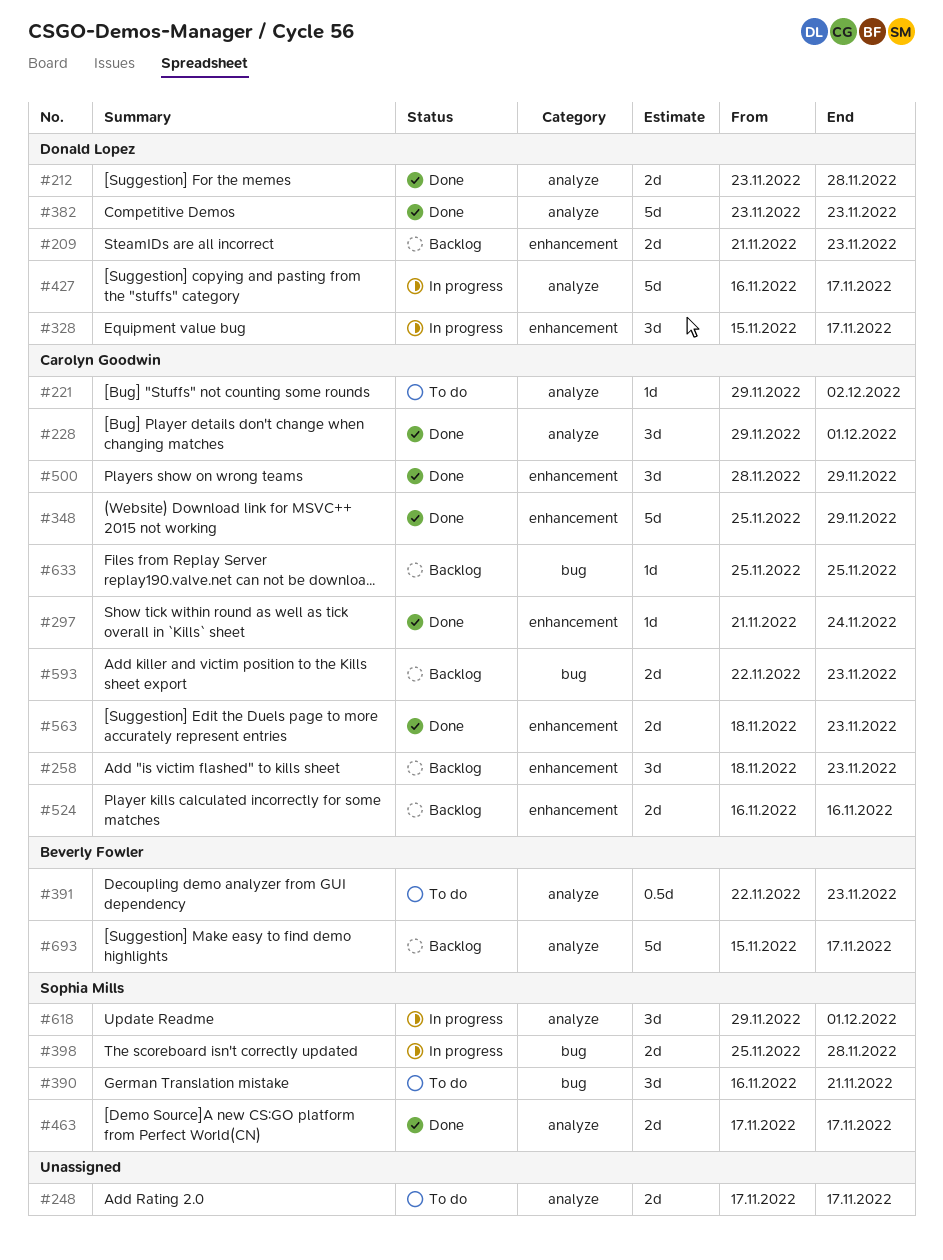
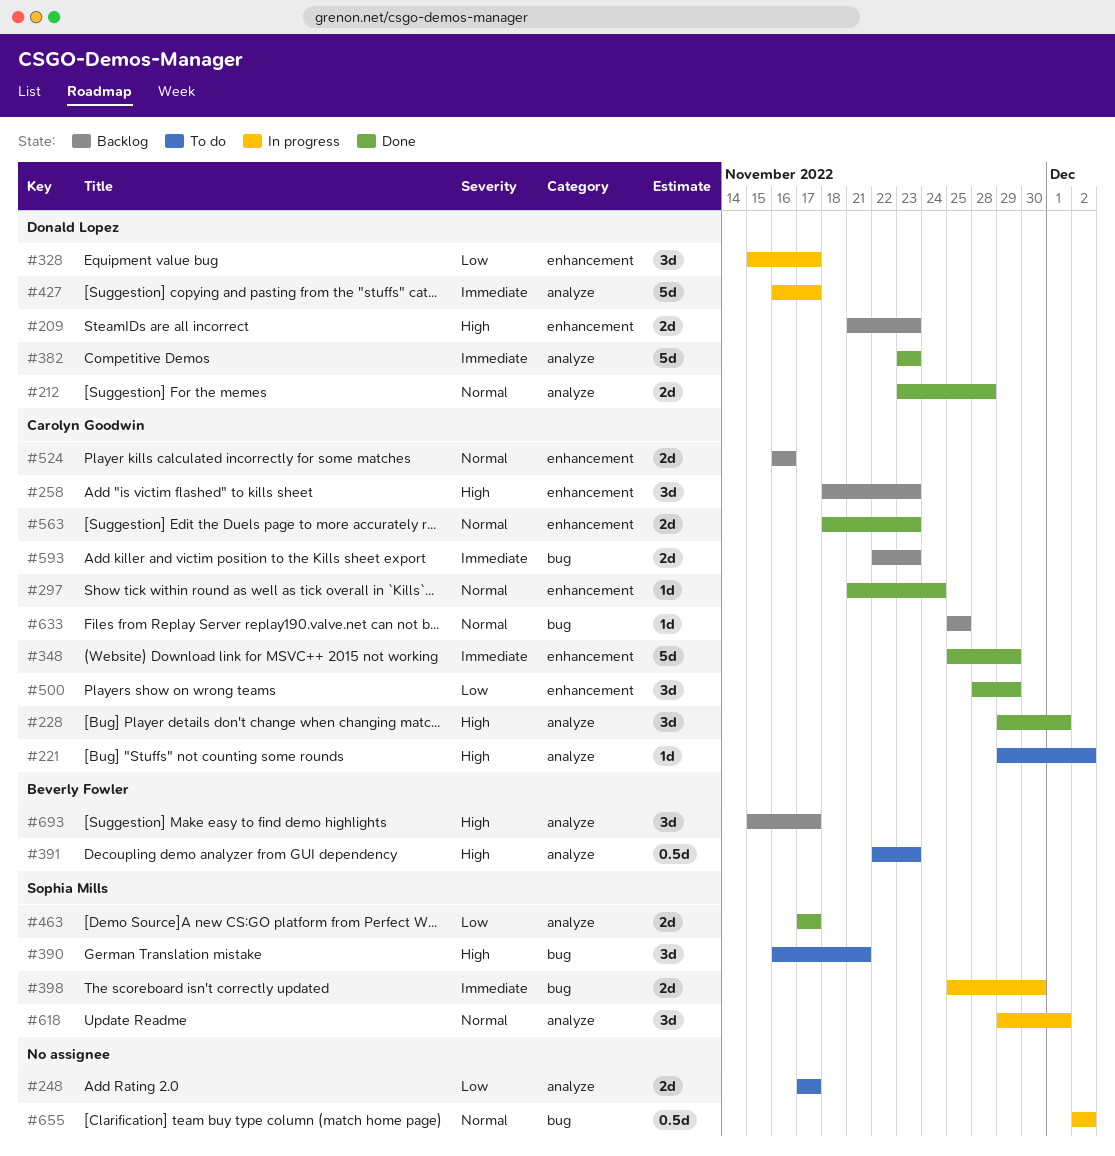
#398, due: Nov 28 -> Nov 30
#655: none -> present
#693, estimate: 5d -> 3d

